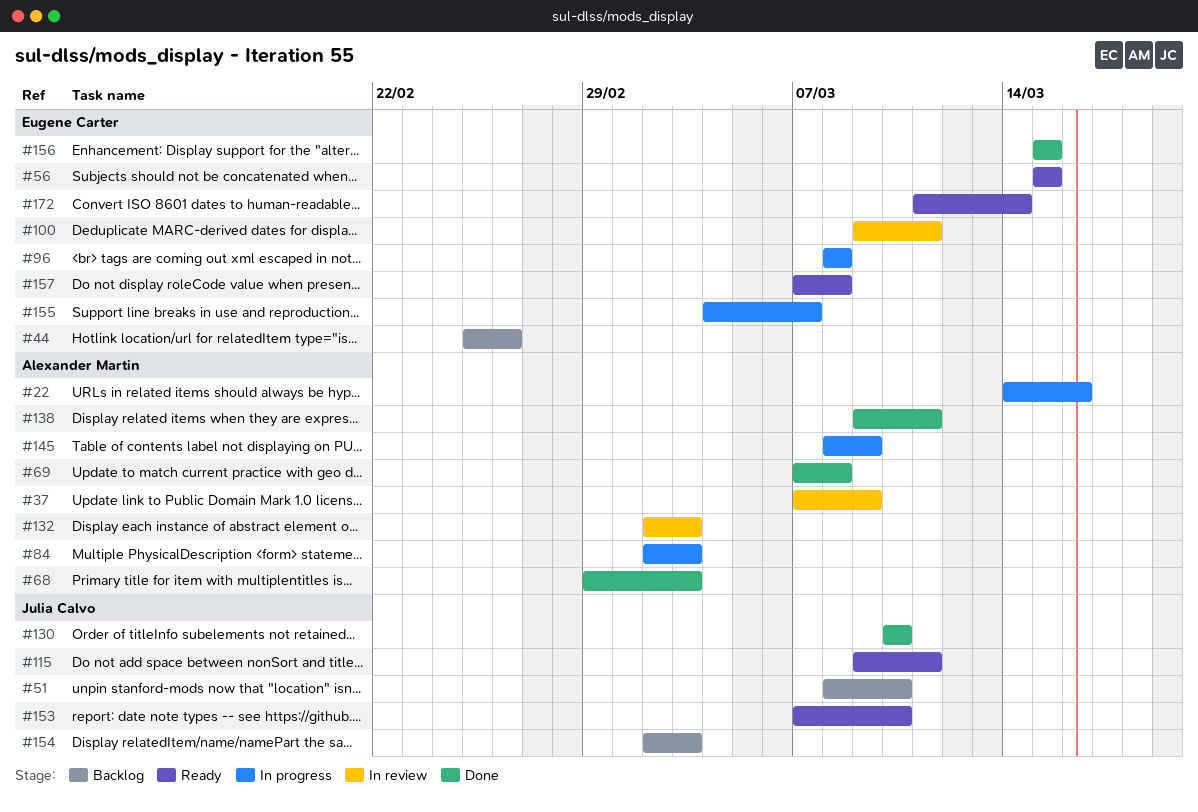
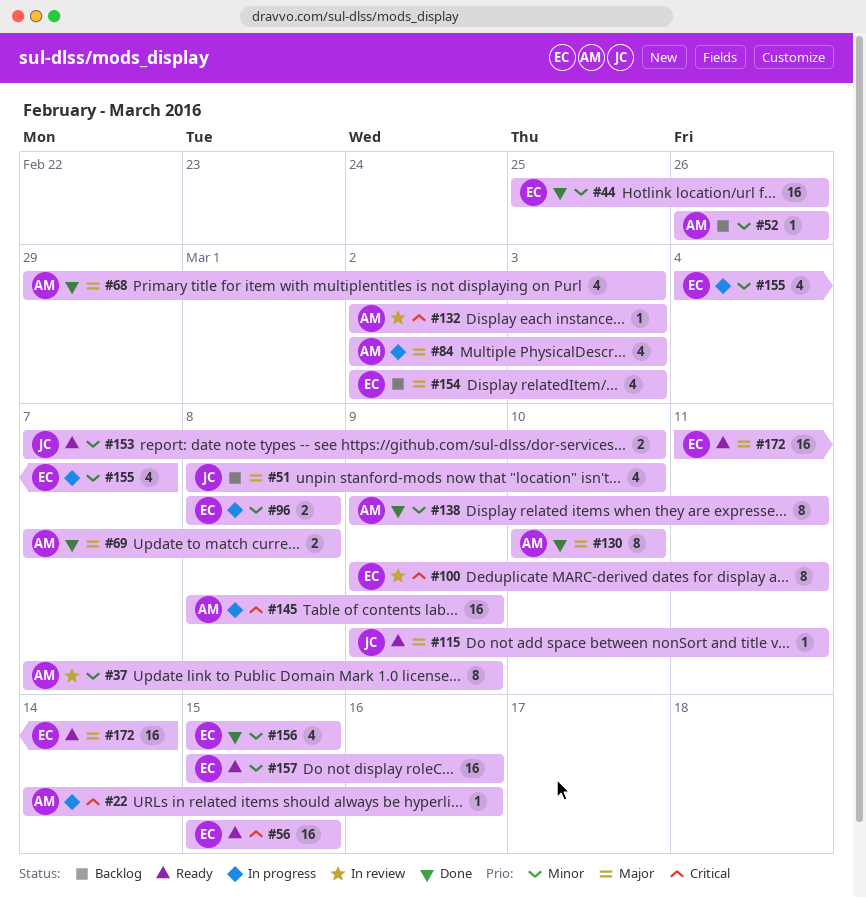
#44, status: Backlog -> Done
#52: none -> present
#130, owner: Julia Calvo -> Alexander Martin
#154, owner: Julia Calvo -> Eugene Carter
#157, start: Mar 7 -> Mar 15
#157, due: Mar 8 -> Mar 16

